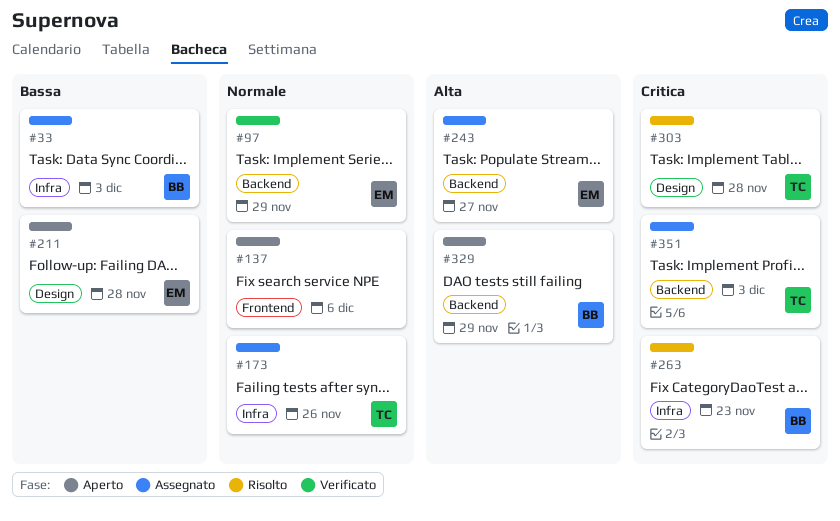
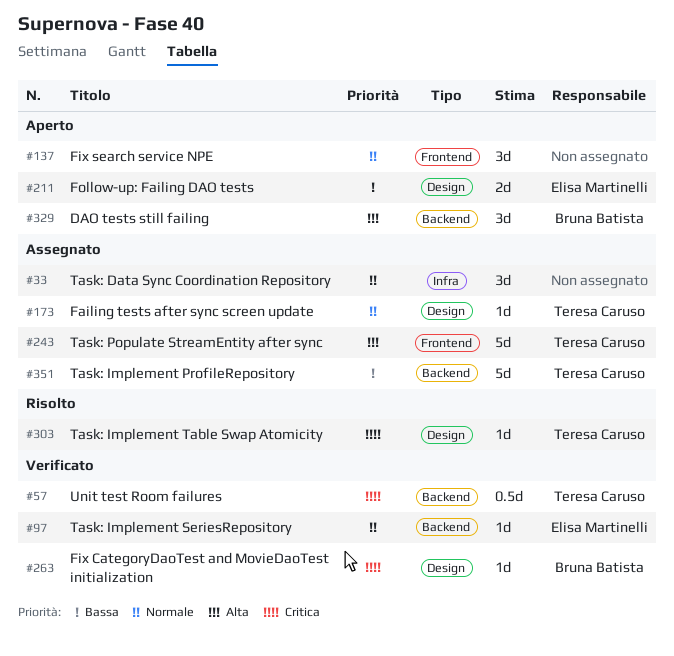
#33, owner: Bruna Batista -> none
#33, priority: Bassa -> Normale
#57: none -> present
#173, label: Infra -> Design
#243, owner: Elisa Martinelli -> Teresa Caruso
#243, label: Backend -> Frontend
#263, status: Risolto -> Verificato
#263, label: Infra -> Design
#351, priority: Critica -> Bassa

